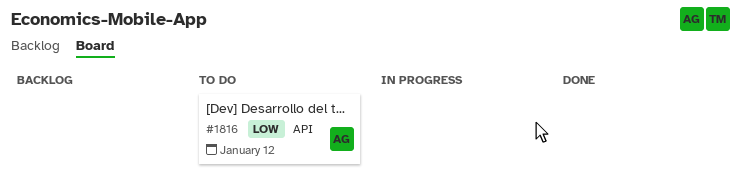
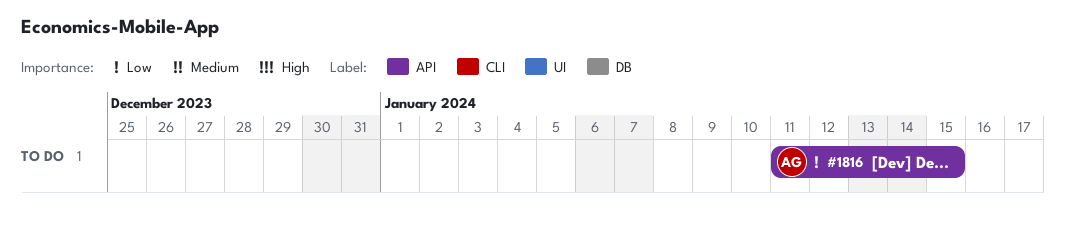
#1816, due: Jan 12 -> Jan 15

